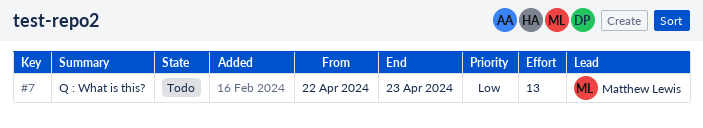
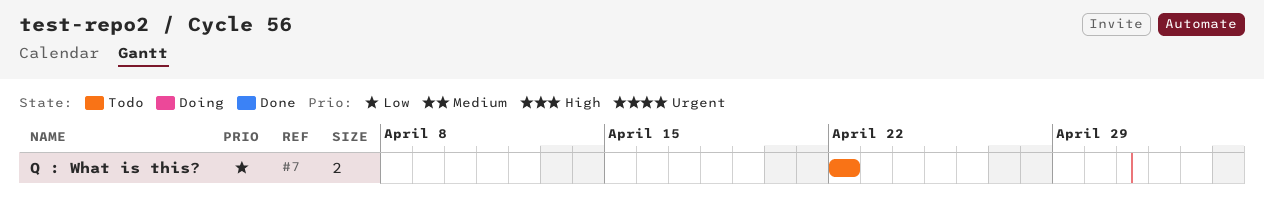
#7, estimate: 13 -> 2
#7, due: Apr 23 -> Apr 22

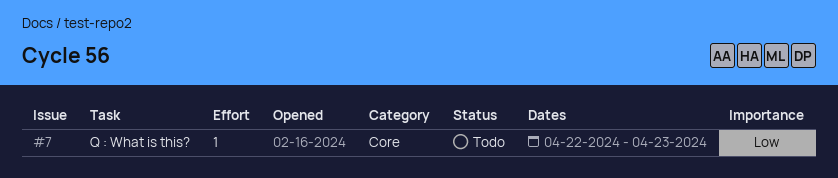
#7, estimate: 2 -> 1
#7, due: Apr 22 -> Apr 23

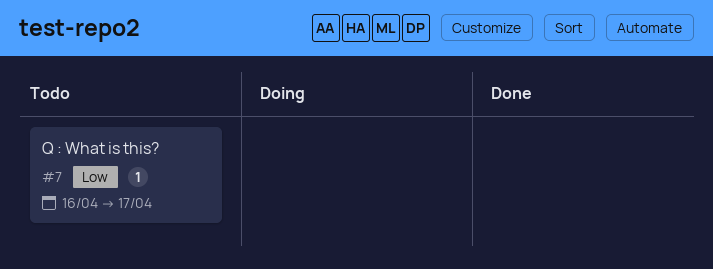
#7, start: Apr 22 -> Apr 16
#7, due: Apr 23 -> Apr 17

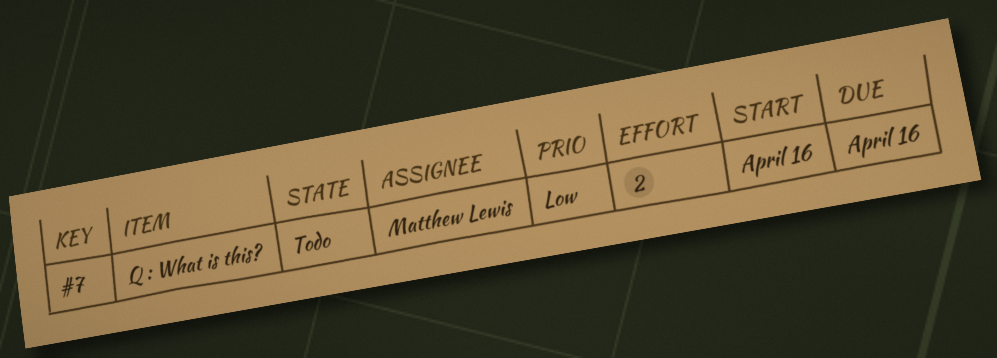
#7, estimate: 1 -> 2
#7, due: Apr 17 -> Apr 16

